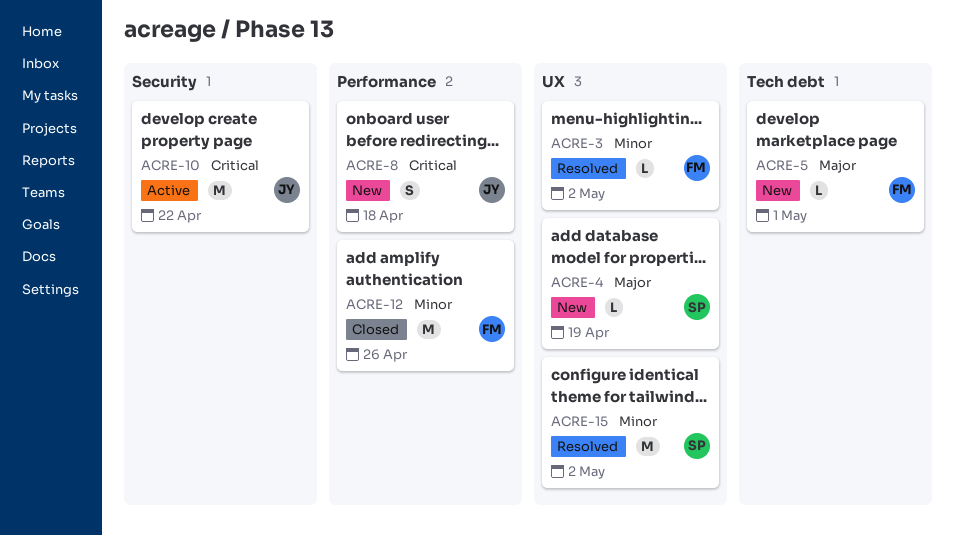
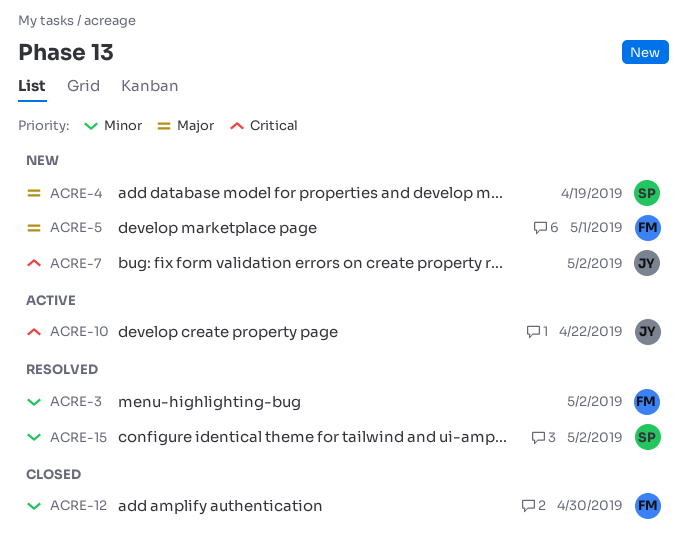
ACRE-7: none -> present
ACRE-8: present -> none
ACRE-12, due: Apr 26 -> Apr 30

